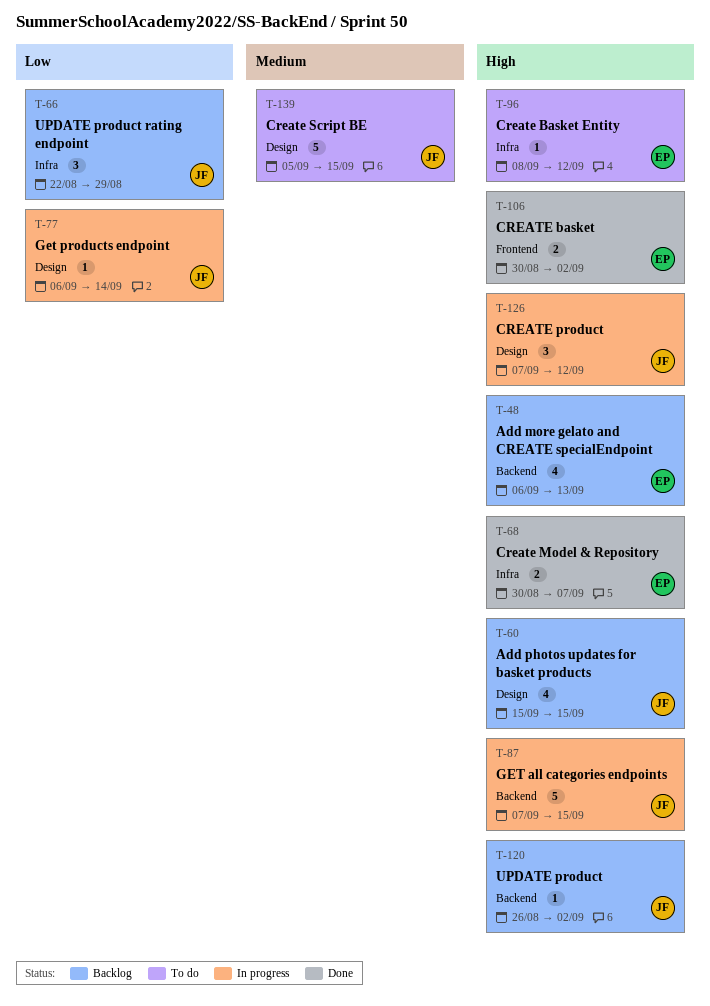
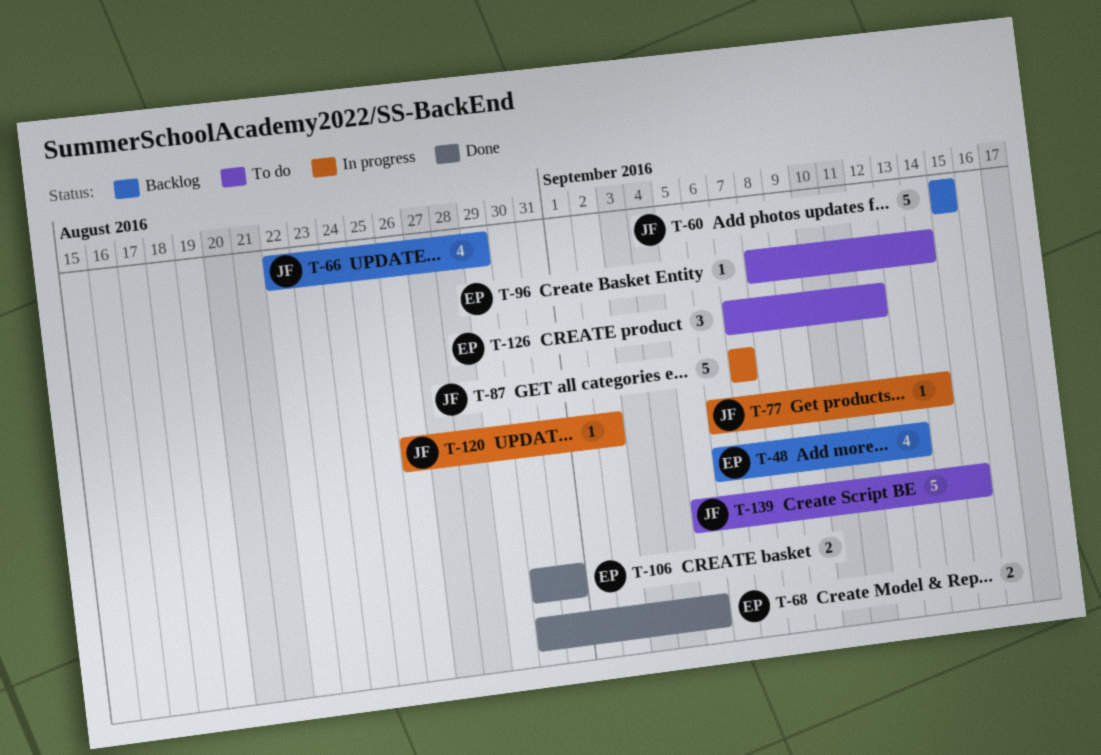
T-60, estimate: 4 -> 5
T-66, estimate: 3 -> 4
T-68, due: Sep 7 -> Sep 5
T-87, due: Sep 15 -> Sep 7
T-96, due: Sep 12 -> Sep 14
T-106, due: Sep 2 -> Aug 31
T-120, status: Backlog -> In progress
T-126, status: In progress -> To do
T-126, owner: JF -> EP

